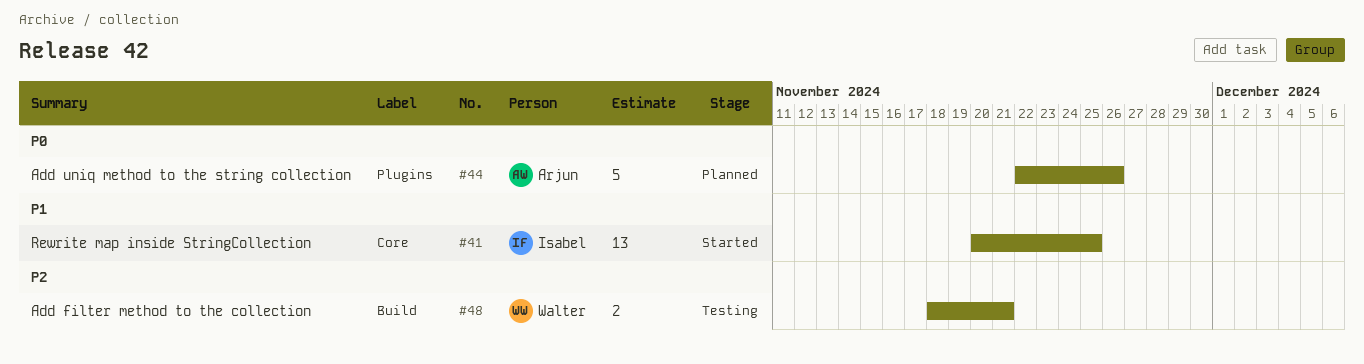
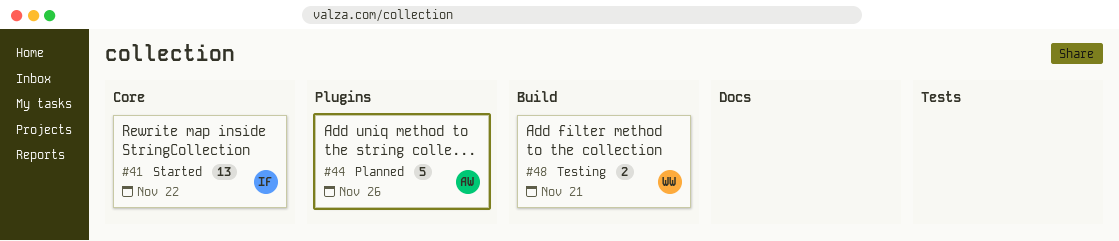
#41, due: Nov 25 -> Nov 22

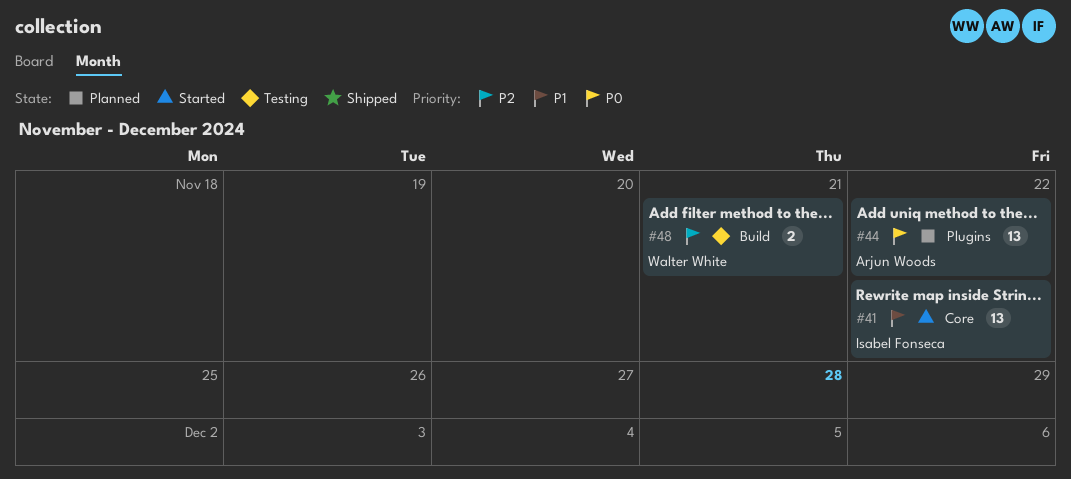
#44, estimate: 5 -> 13
#44, due: Nov 26 -> Nov 22

